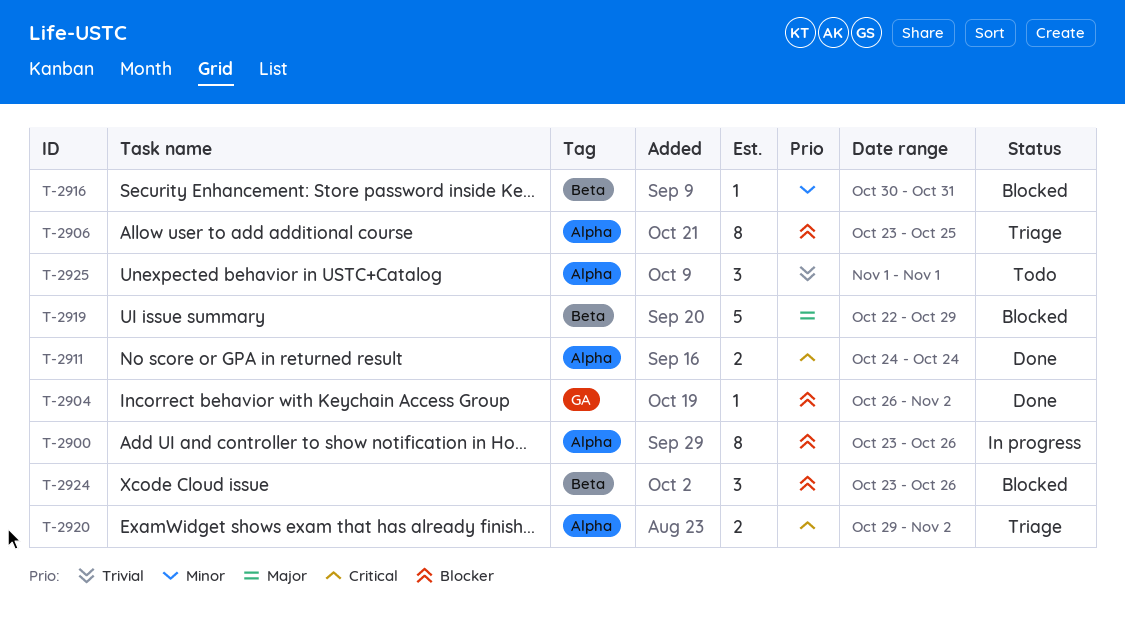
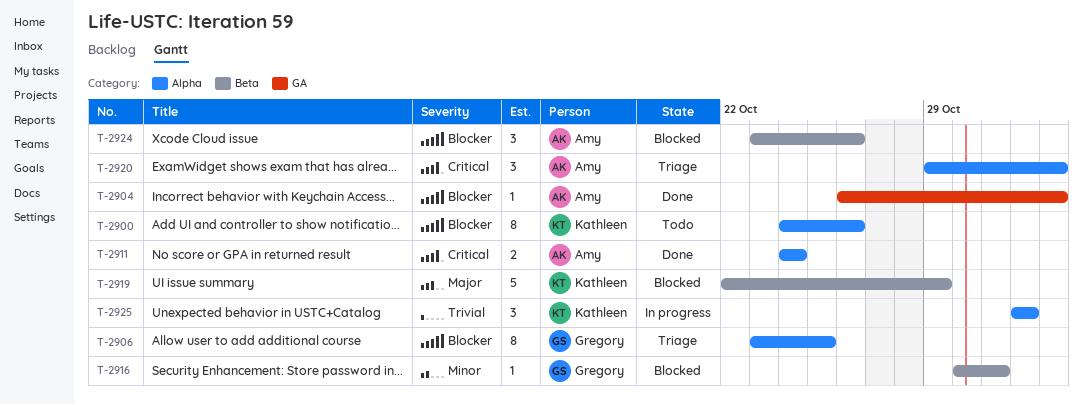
T-2900, status: In progress -> Todo
T-2900, start: Oct 23 -> Oct 24
T-2920, estimate: 2 -> 3
T-2925, status: Todo -> In progress

